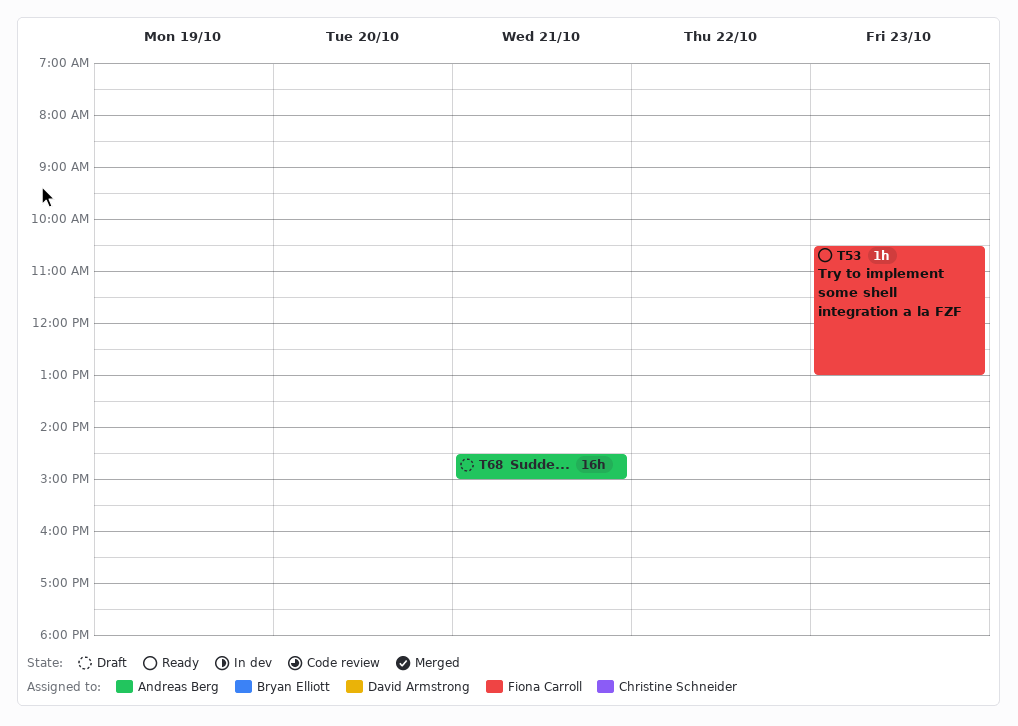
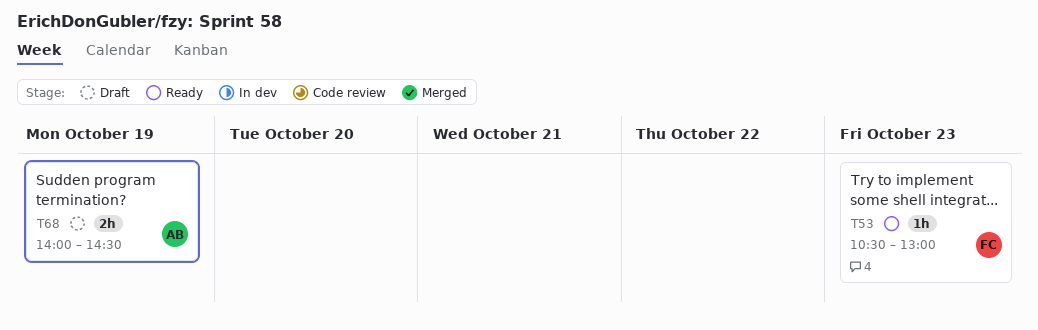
T68, estimate: 16h -> 2h
T68, day: Oct 21 -> Oct 19
T68, begins: 14:30 -> 14:00
T68, ends: 15:00 -> 14:30

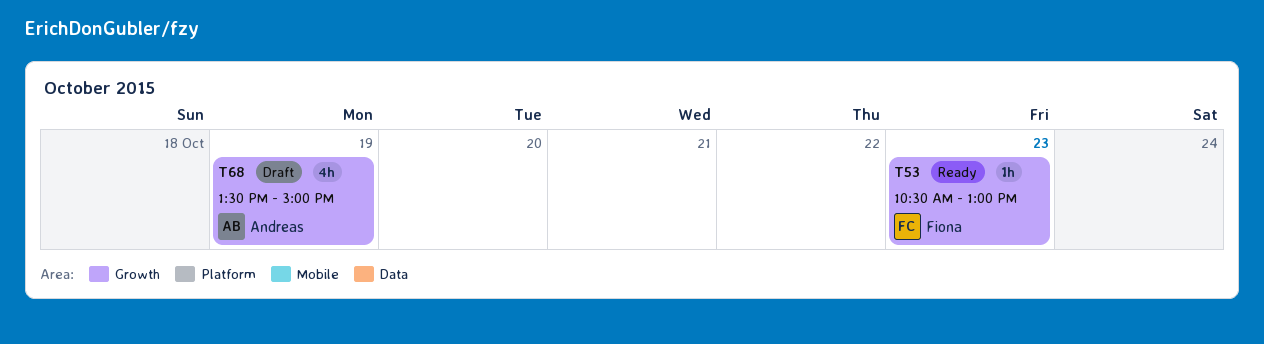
T68, estimate: 2h -> 4h
T68, begins: 14:00 -> 13:30
T68, ends: 14:30 -> 15:00

